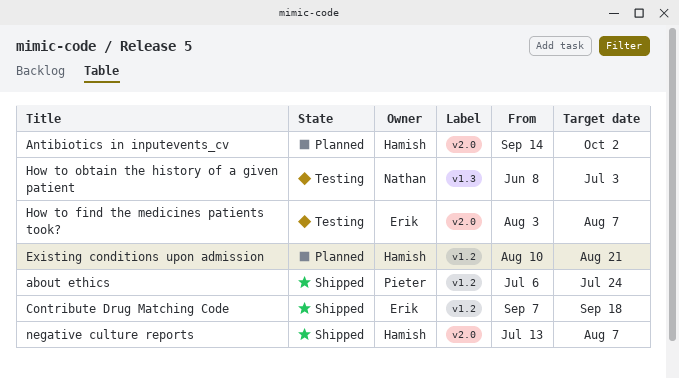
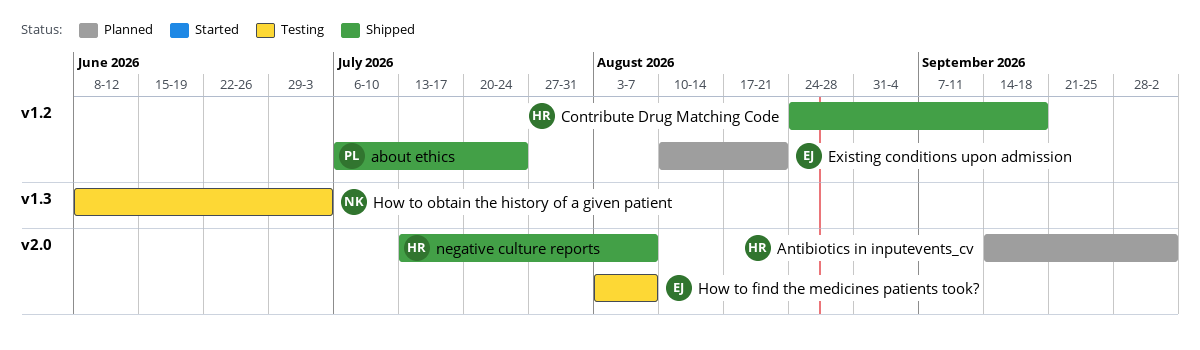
Contribute Drug Matching Code, owner: Erik -> Hamish
Contribute Drug Matching Code, start: Sep 7 -> Aug 24
Existing conditions upon admission, owner: Hamish -> Erik

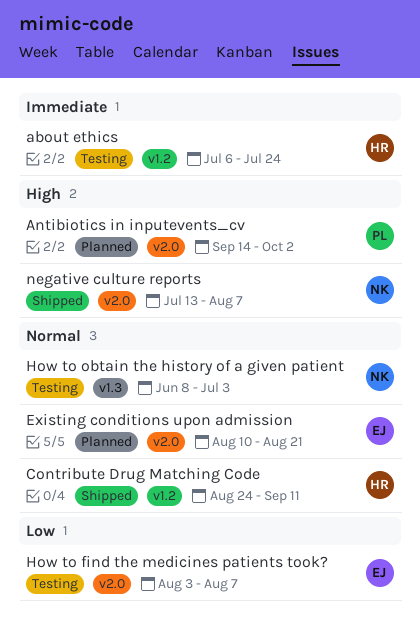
about ethics, status: Shipped -> Testing
about ethics, owner: PL -> HR
Antibiotics in inputevents_cv, owner: HR -> PL
Contribute Drug Matching Code, due: Sep 18 -> Sep 11
Existing conditions upon admission, label: v1.2 -> v2.0
negative culture reports, owner: HR -> NK

